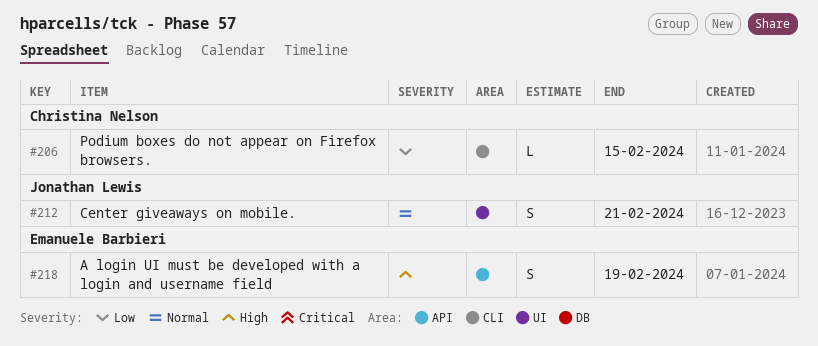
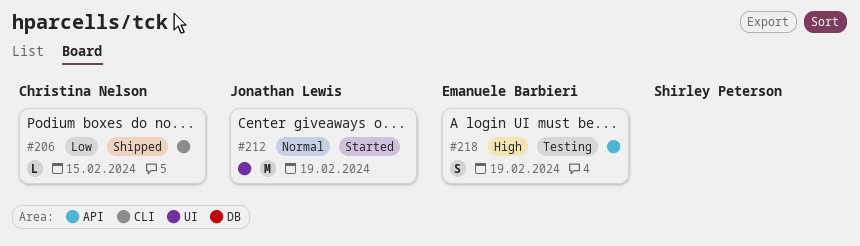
#212, estimate: S -> M
#212, due: Feb 21 -> Feb 19

